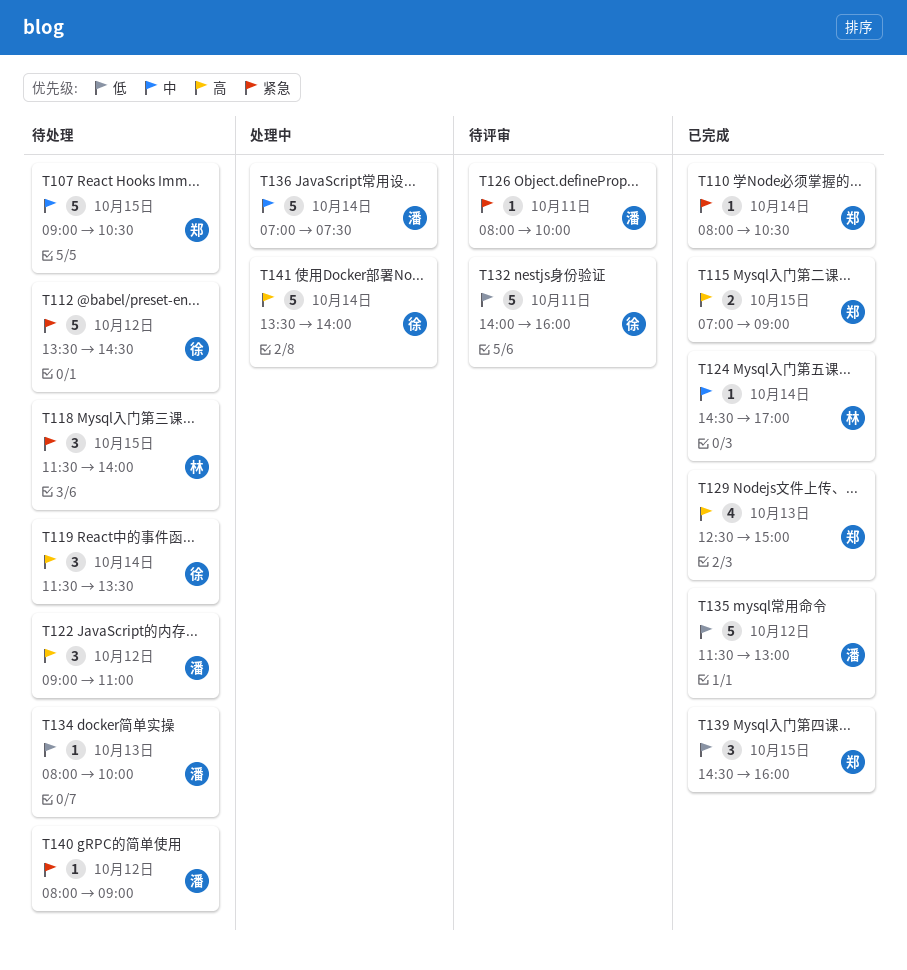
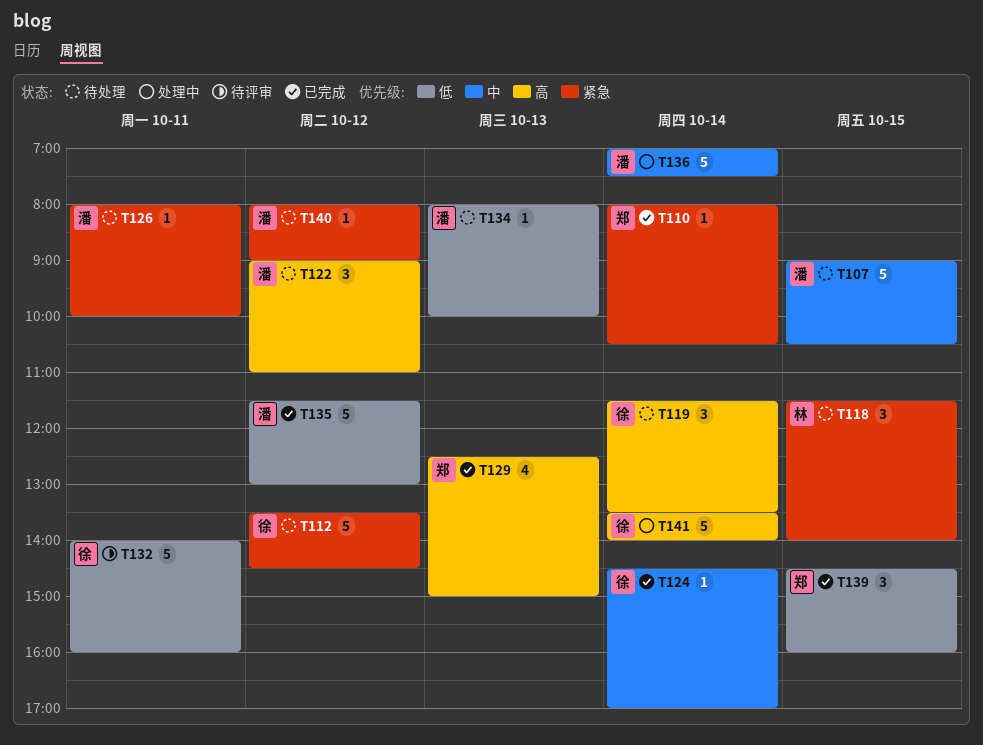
T107, owner: 郑 -> 潘
T115: present -> none
T124, owner: 林 -> 徐
T126, status: 待评审 -> 待处理

